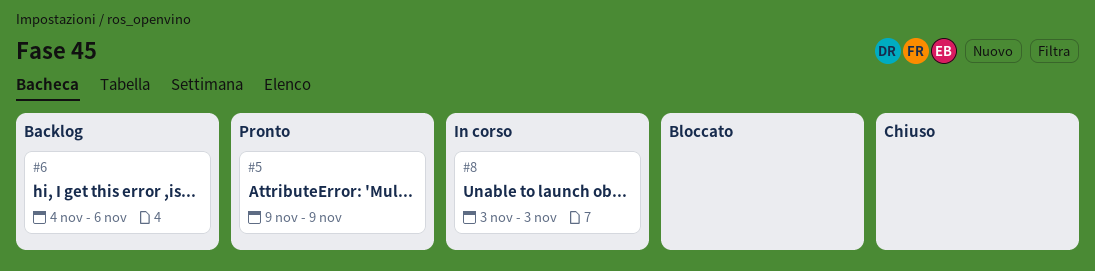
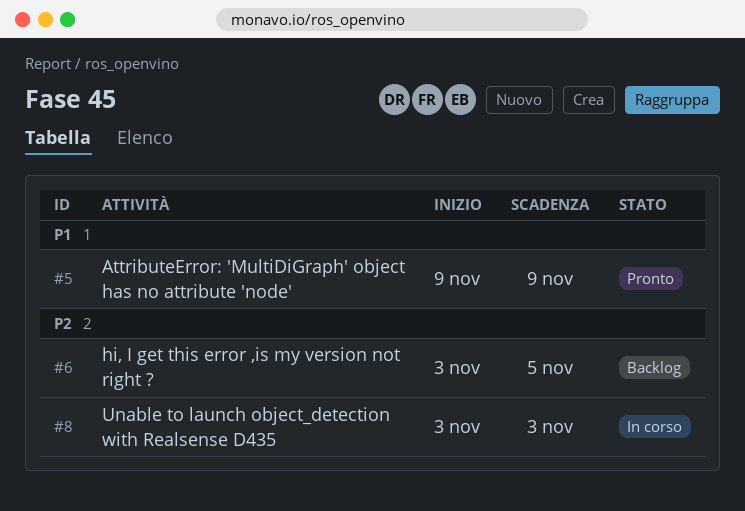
#6, start: Nov 4 -> Nov 3
#6, due: Nov 6 -> Nov 5

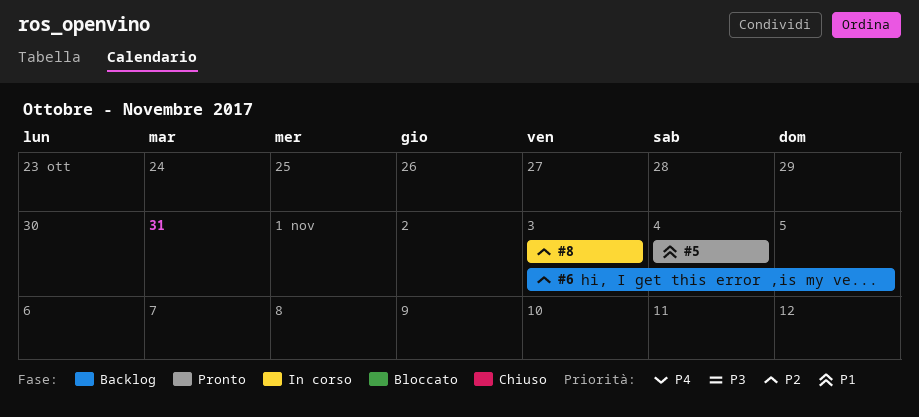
#5, start: Nov 9 -> Nov 4
#5, due: Nov 9 -> Nov 4

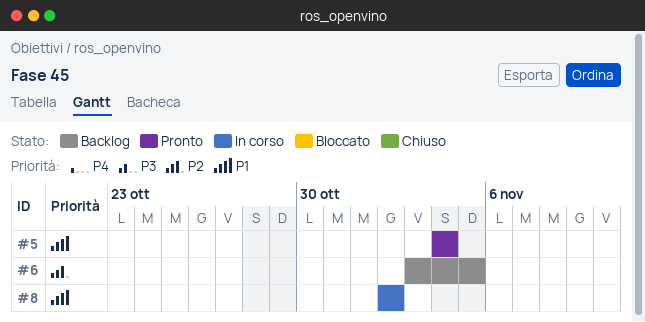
#8, priority: P2 -> P1
#8, start: Nov 3 -> Nov 2
#8, due: Nov 3 -> Nov 2

